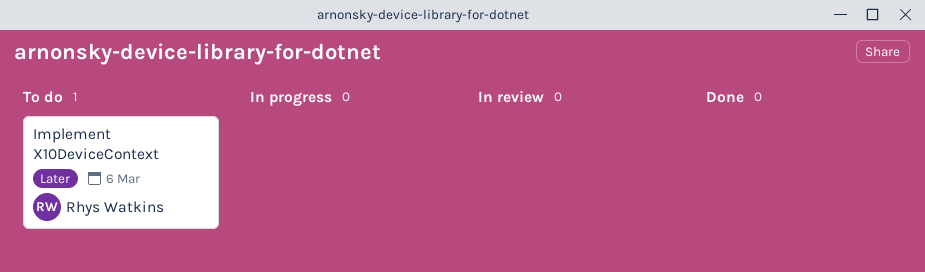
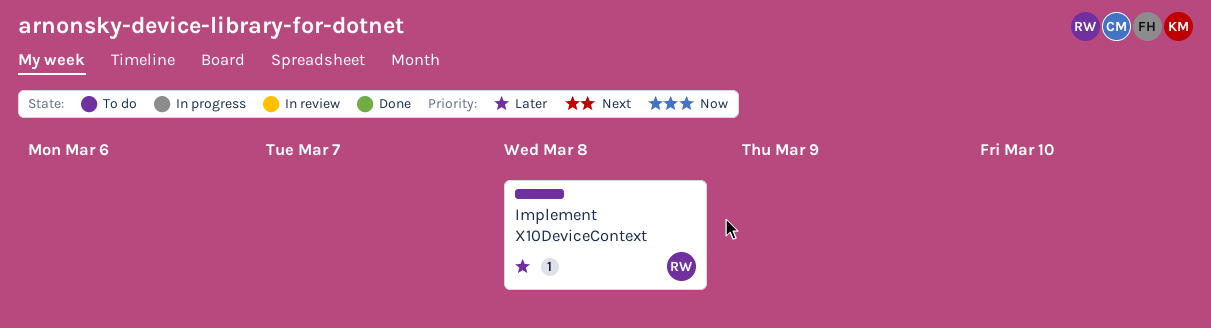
Implement X10DeviceContext, due: Mar 6 -> Mar 8

